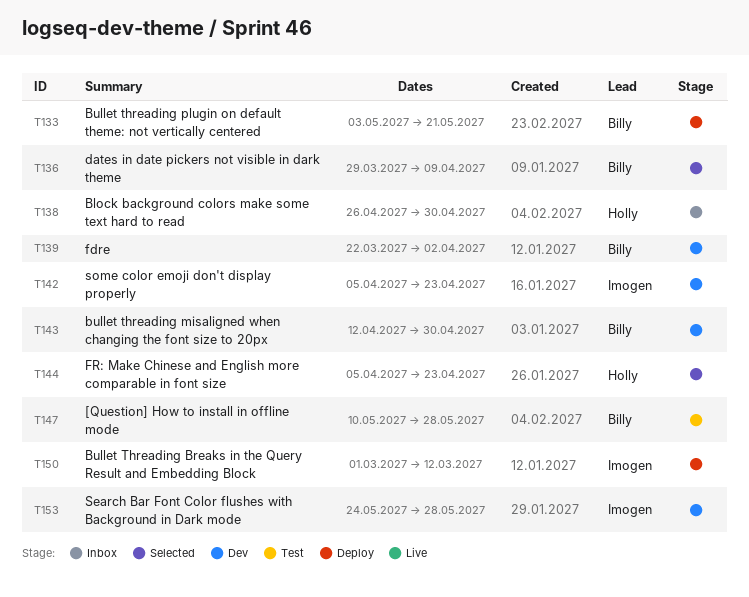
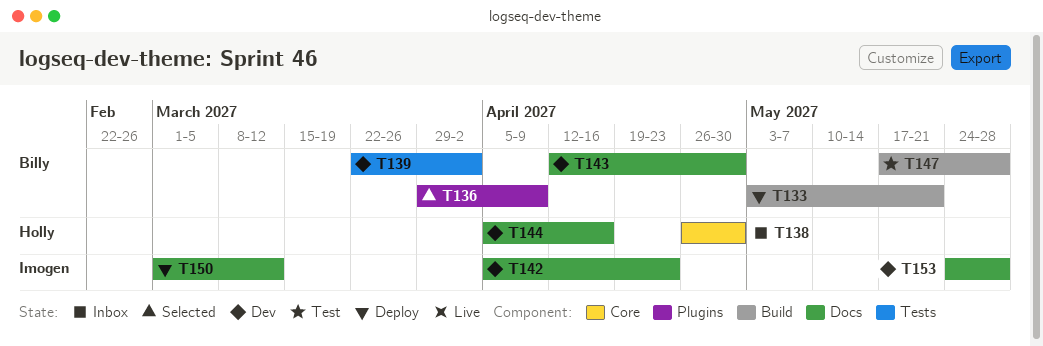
T144, status: Selected -> Dev
T144, due: Apr 23 -> Apr 16
T147, start: May 10 -> May 17

